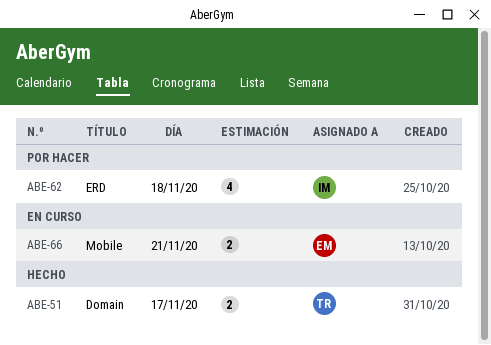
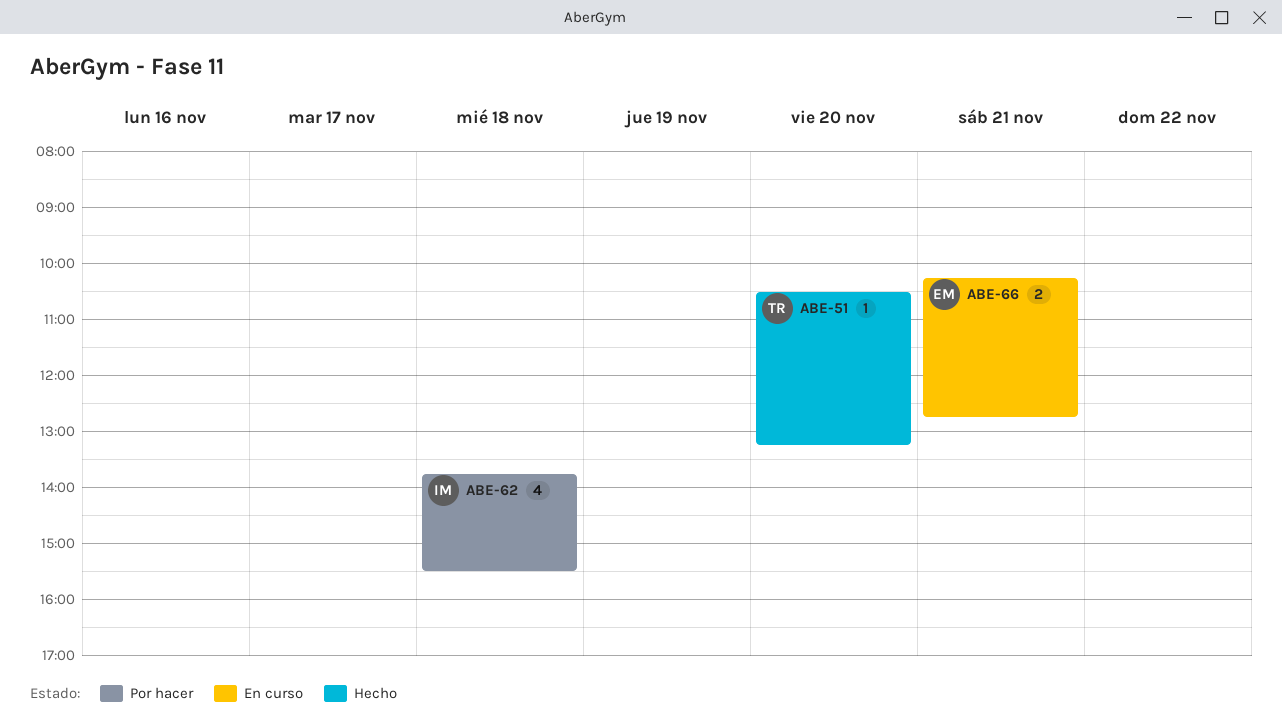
ABE-51, estimate: 2 -> 1
ABE-51, day: Nov 17 -> Nov 20

